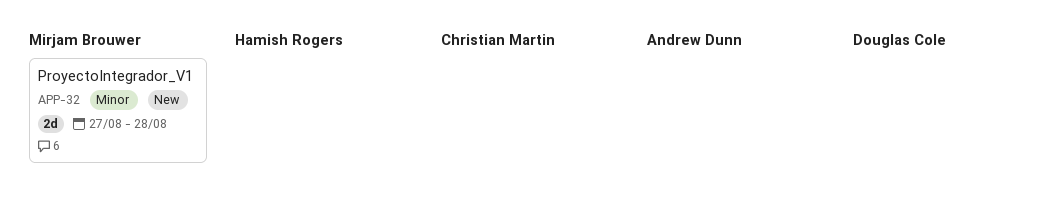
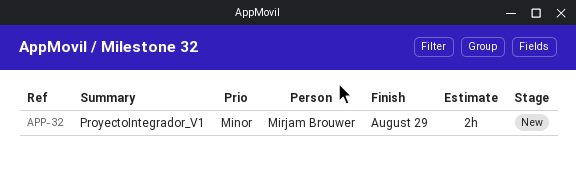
APP-32, estimate: 2d -> 2h
APP-32, due: Aug 28 -> Aug 29

